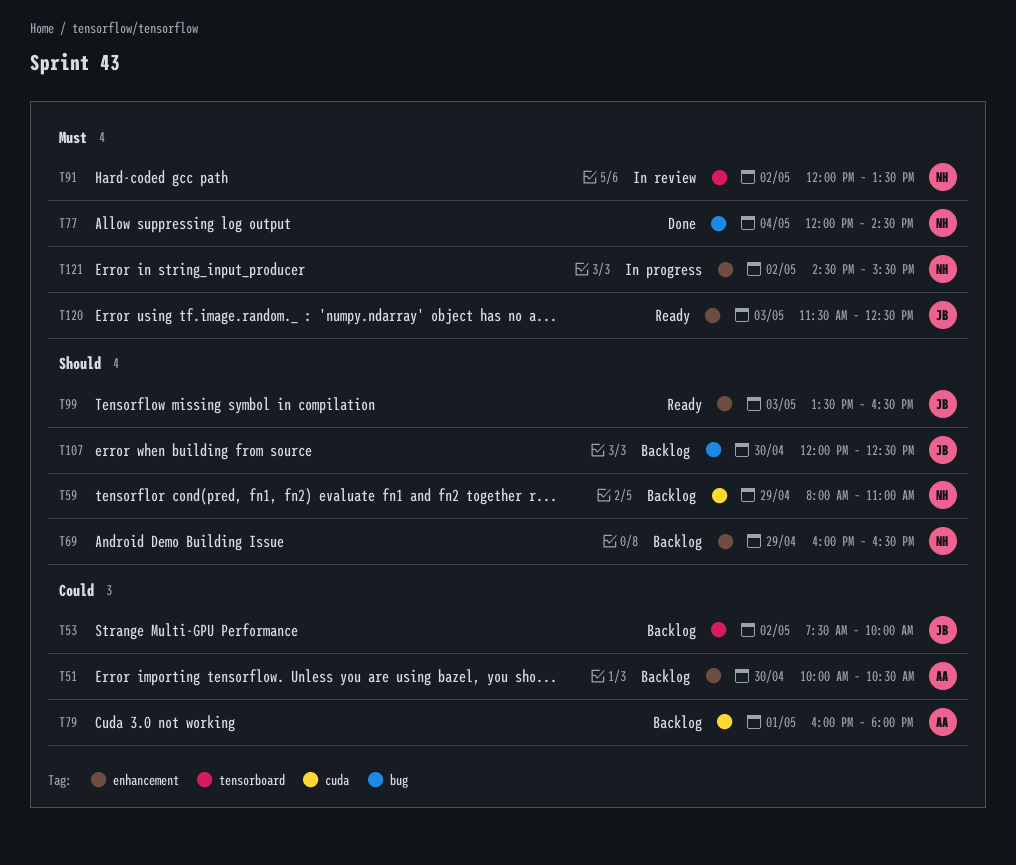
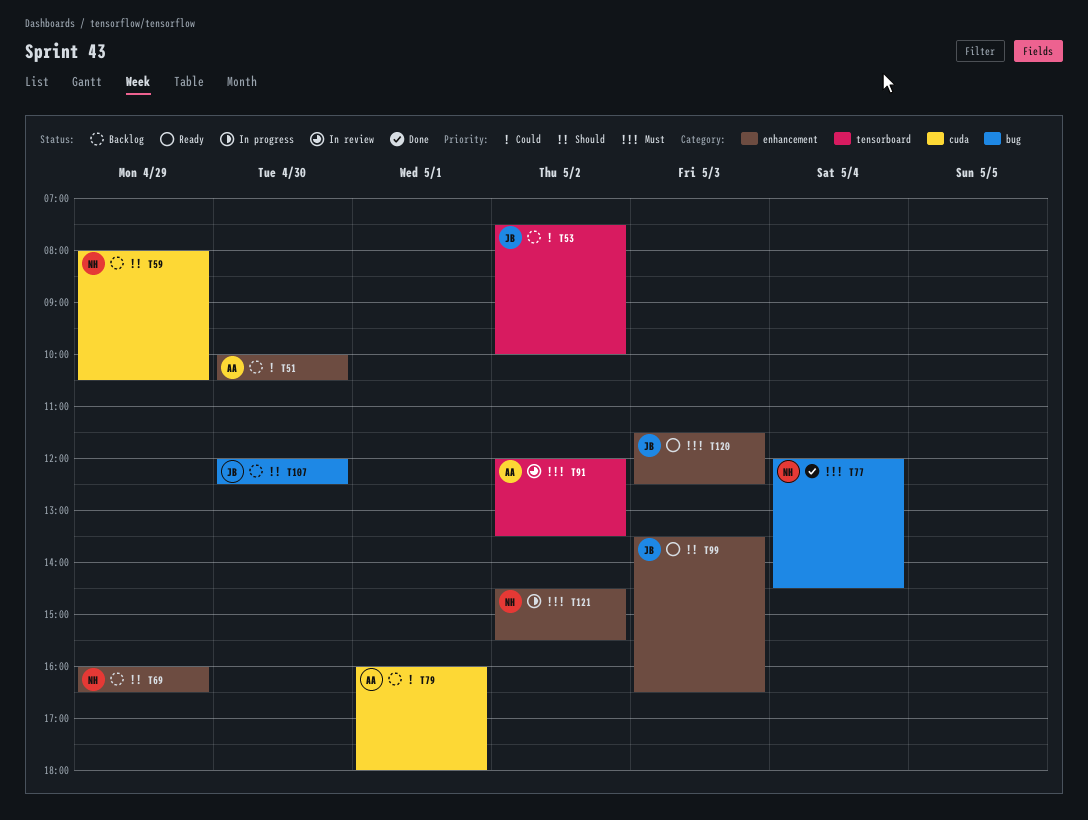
T59, ends: 11:00 -> 10:30
T91, owner: NH -> AA

